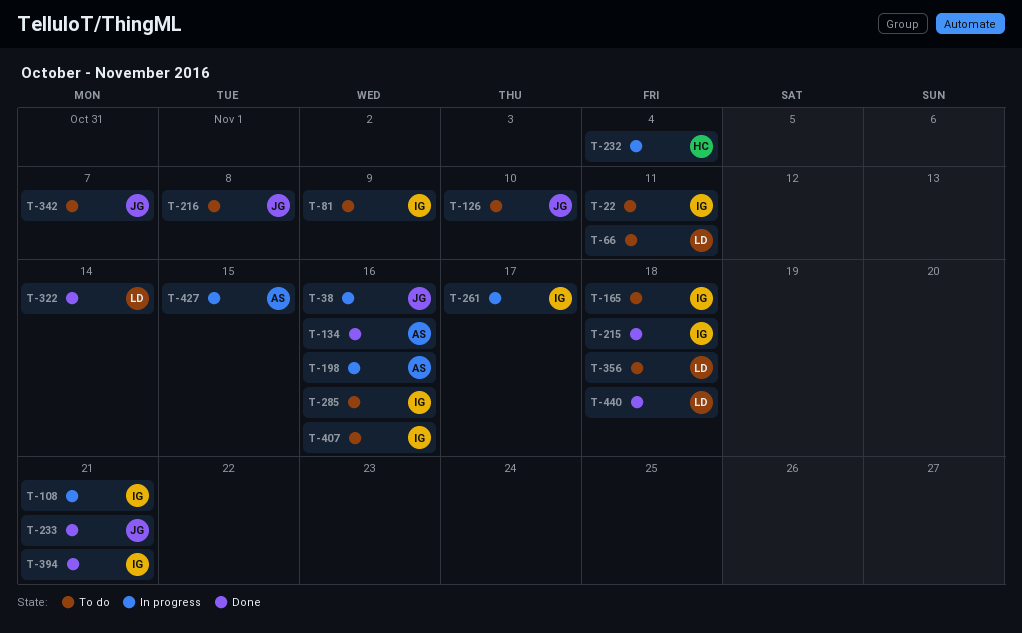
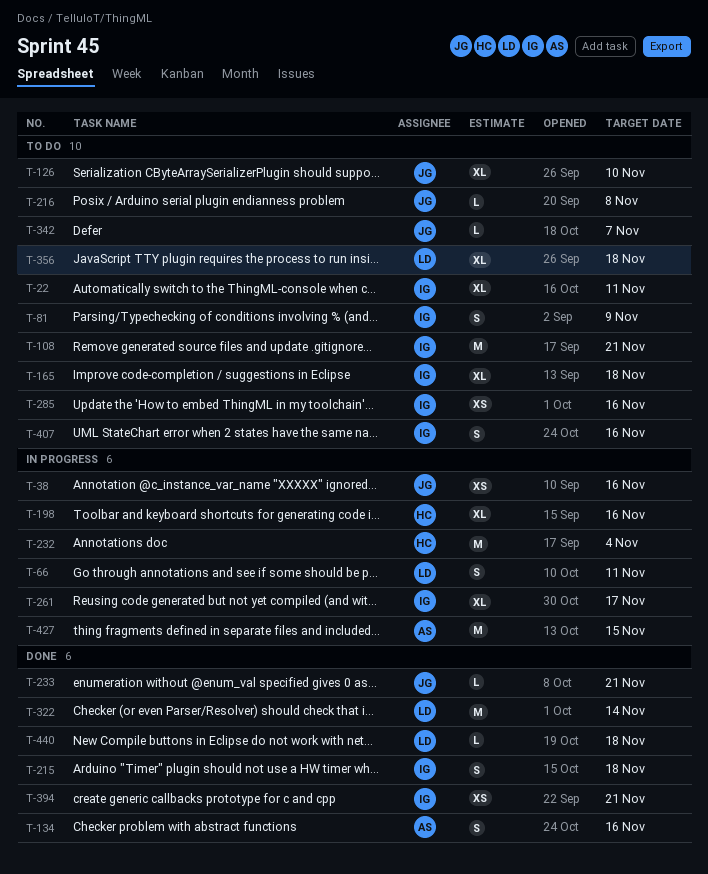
T-66, status: To do -> In progress
T-108, status: In progress -> To do
T-198, owner: AS -> HC

